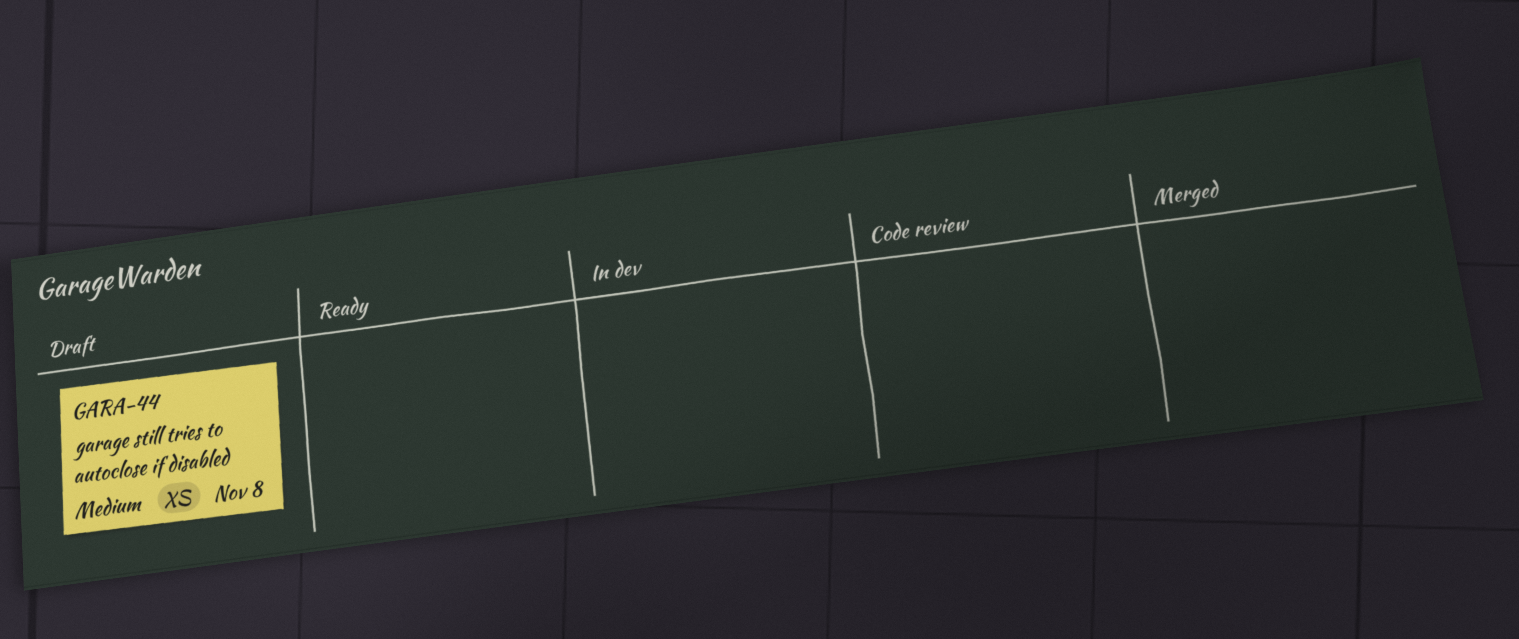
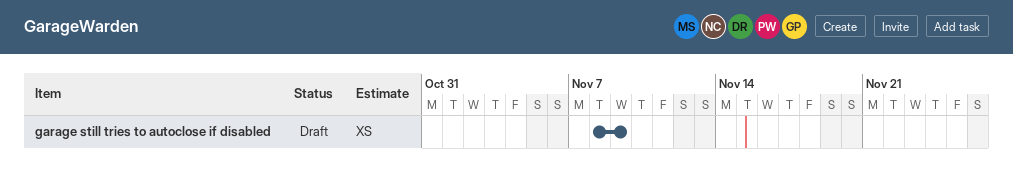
garage still tries to autoclose if disabled, due: Nov 8 -> Nov 9

